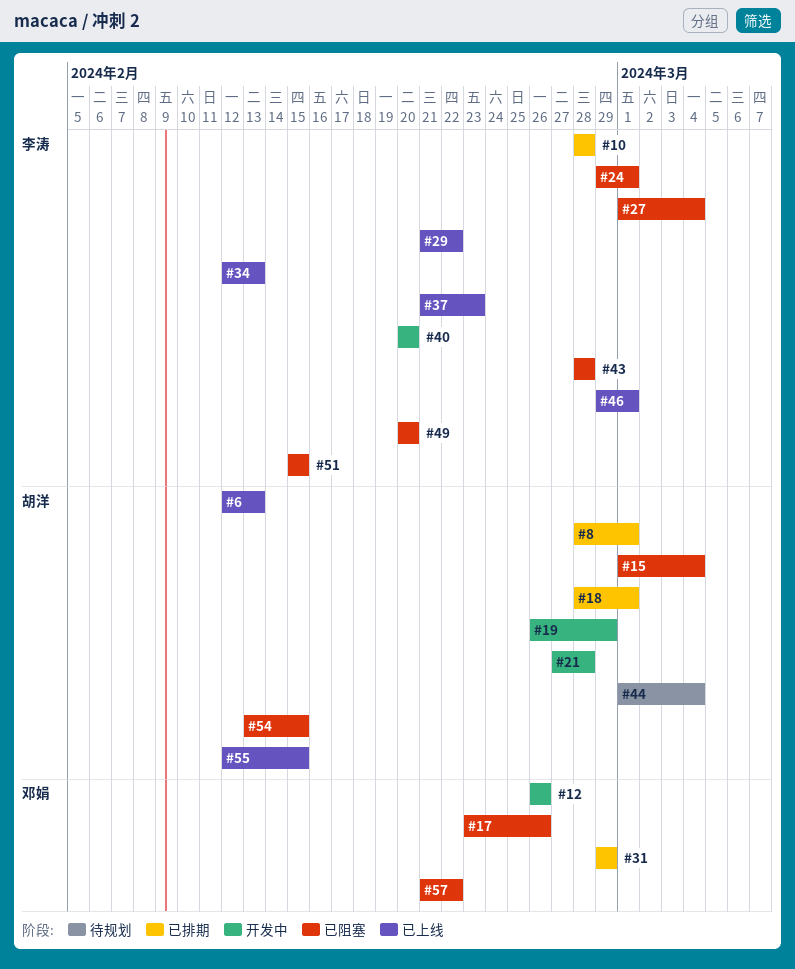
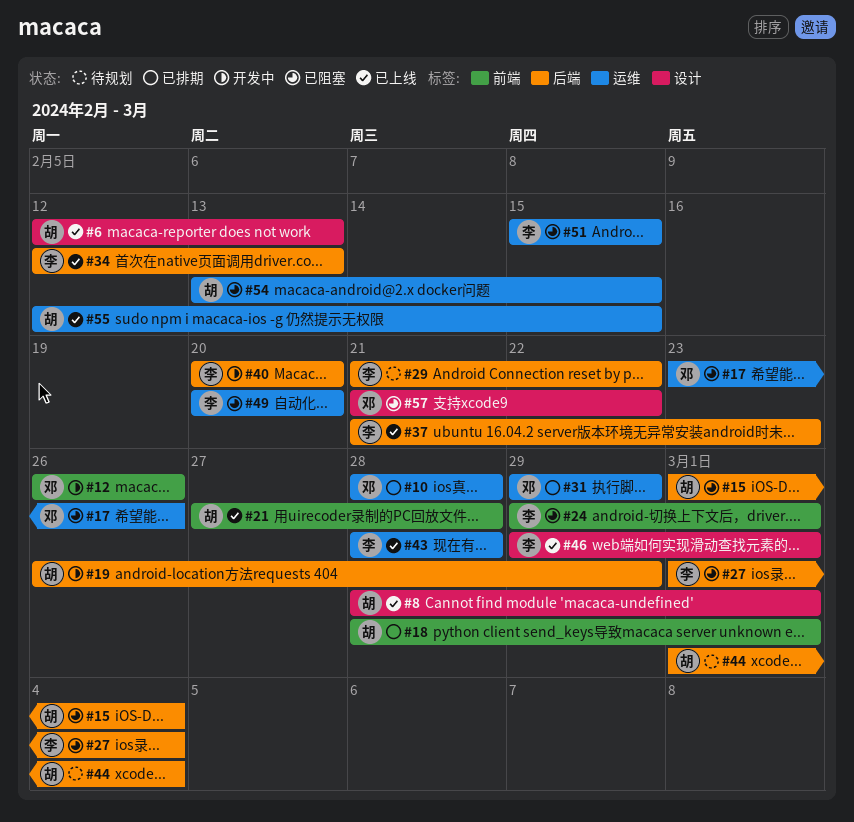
#8, status: 已排期 -> 已上线
#10, owner: 李涛 -> 邓娟
#21, status: 开发中 -> 已上线
#29, status: 已上线 -> 待规划
#43, status: 已阻塞 -> 已上线

